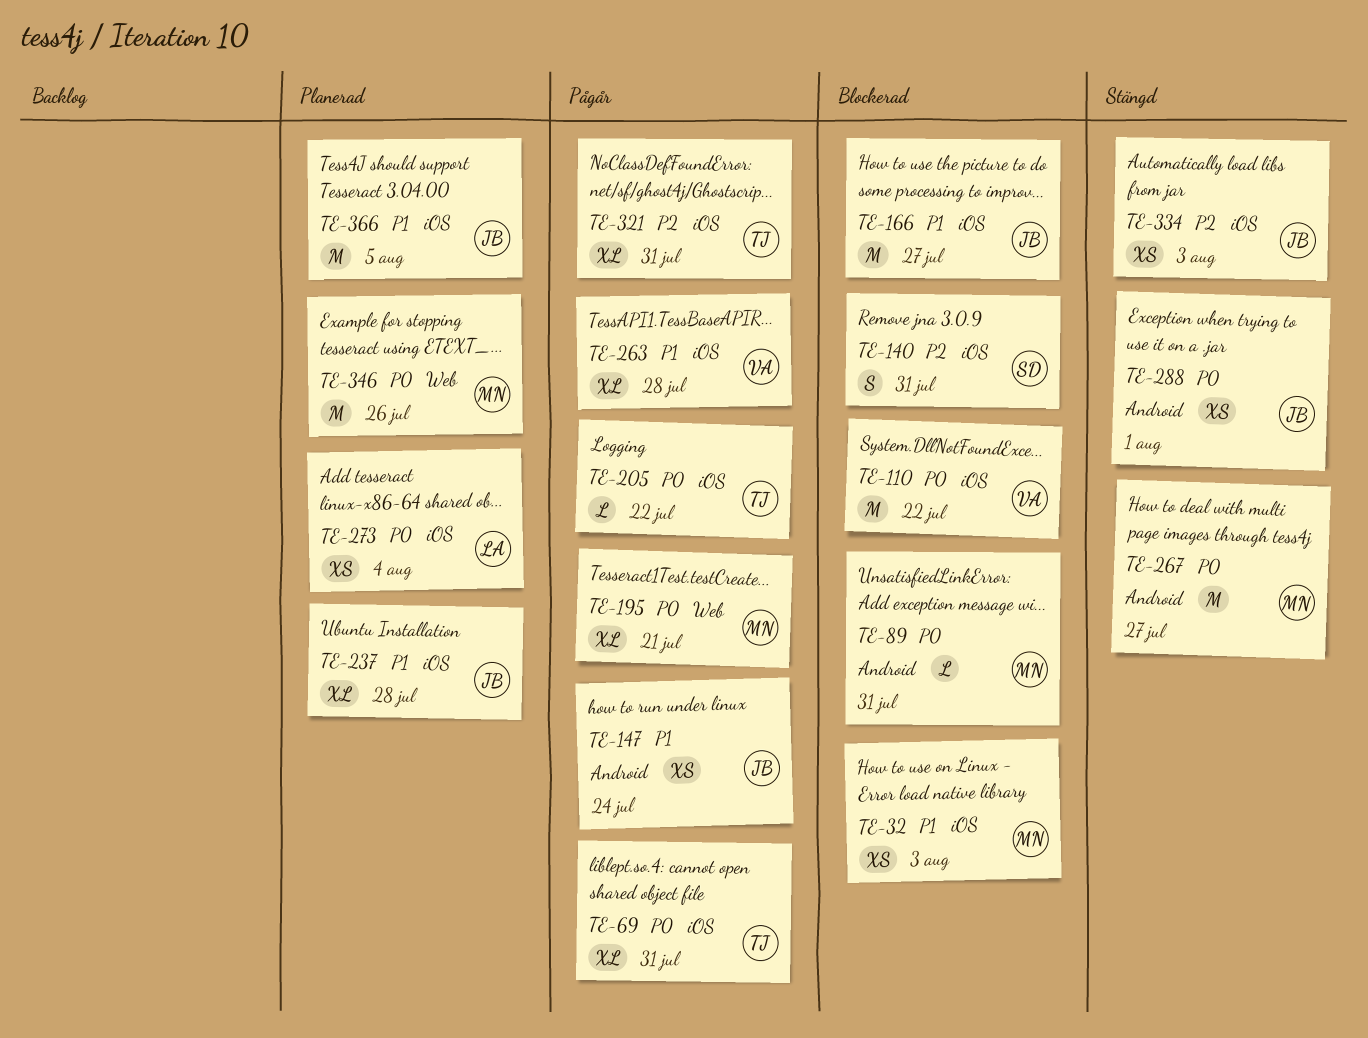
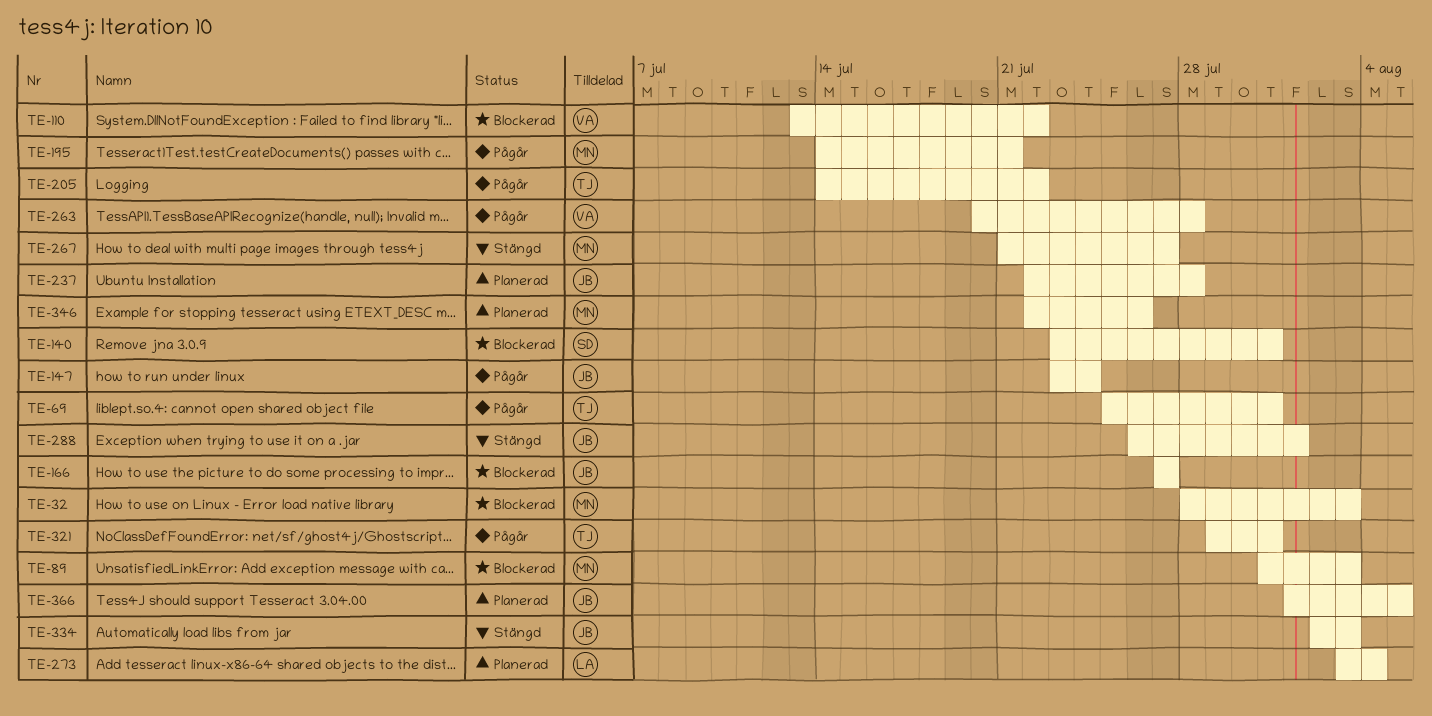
TE-89, due: Jul 31 -> Aug 3

